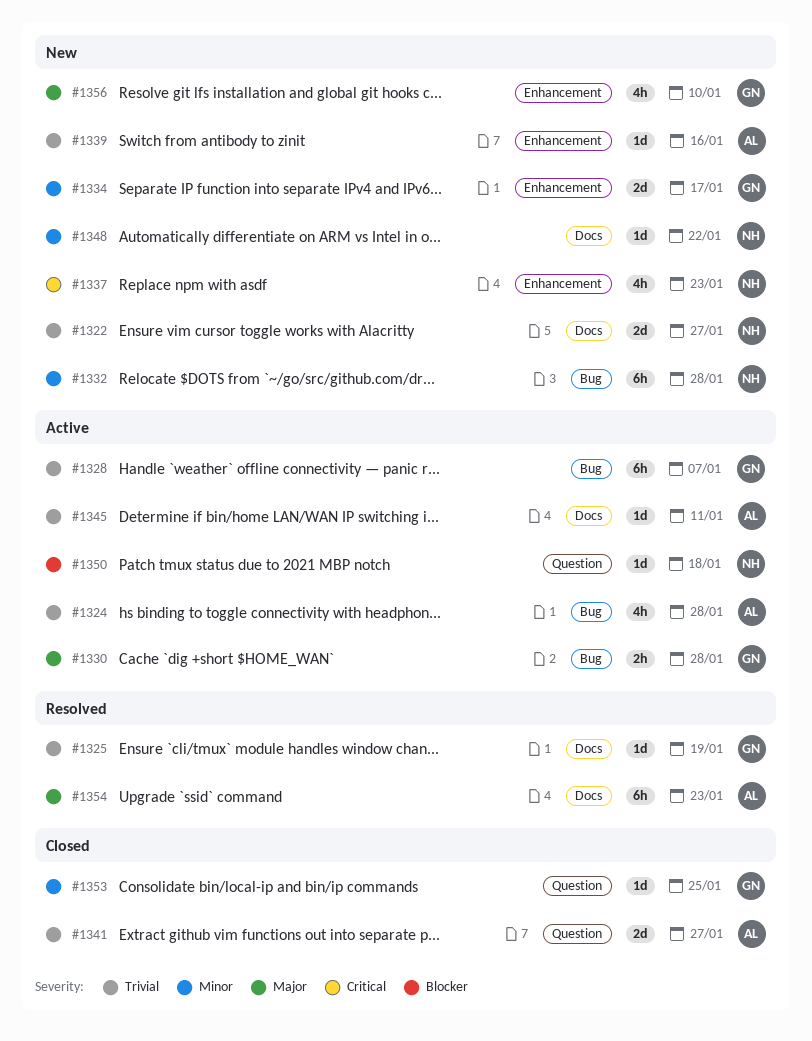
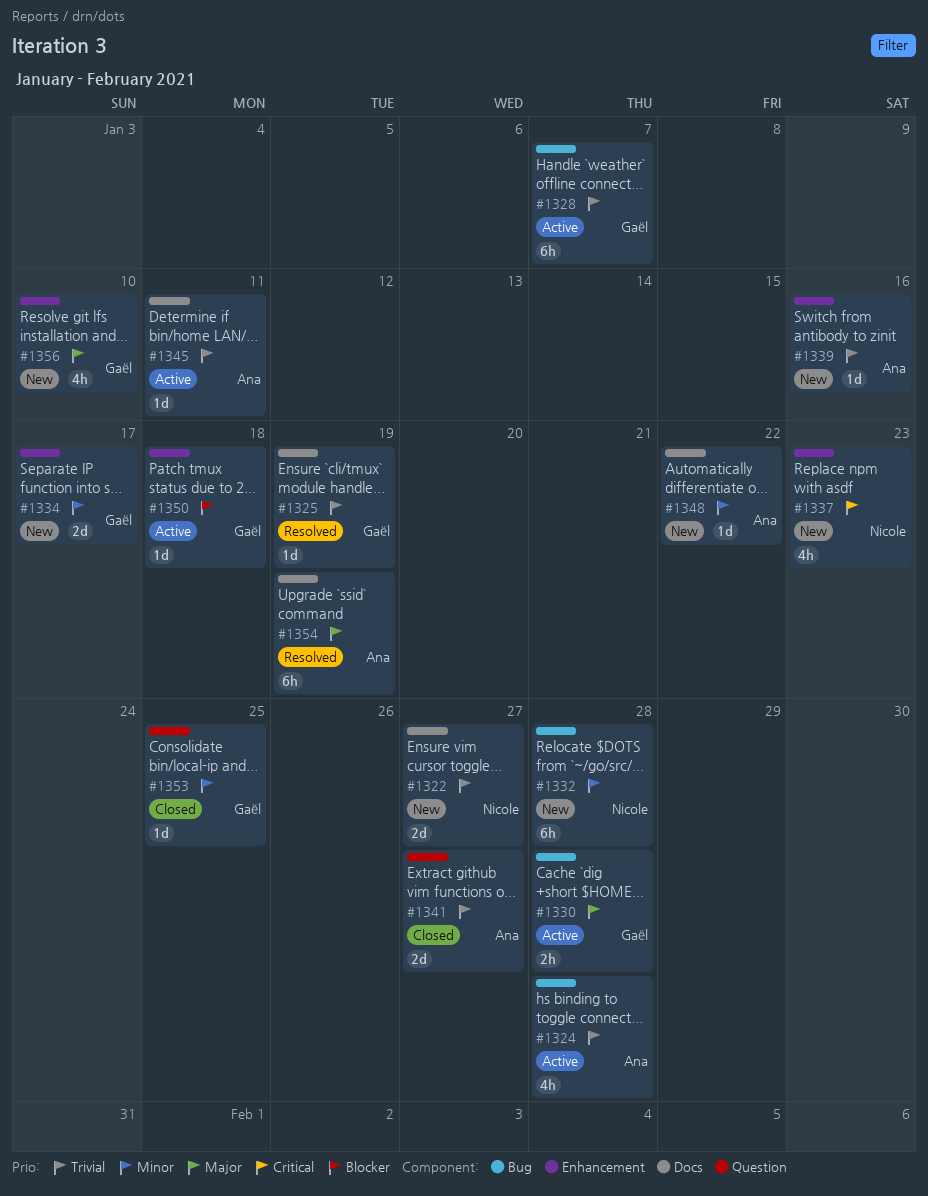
#1348, owner: Nicole -> Ana
#1350, owner: Nicole -> Gaël
#1350, label: Question -> Enhancement
#1354, due: Jan 23 -> Jan 19

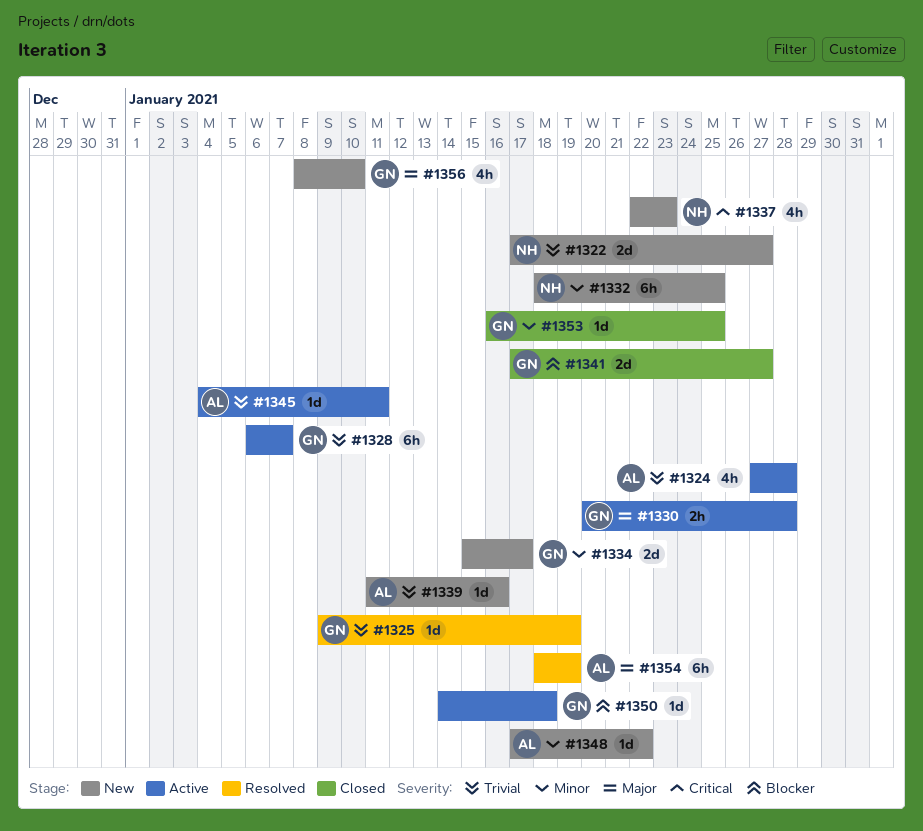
#1332, due: Jan 28 -> Jan 25
#1341, owner: Ana -> Gaël
#1341, priority: Trivial -> Blocker

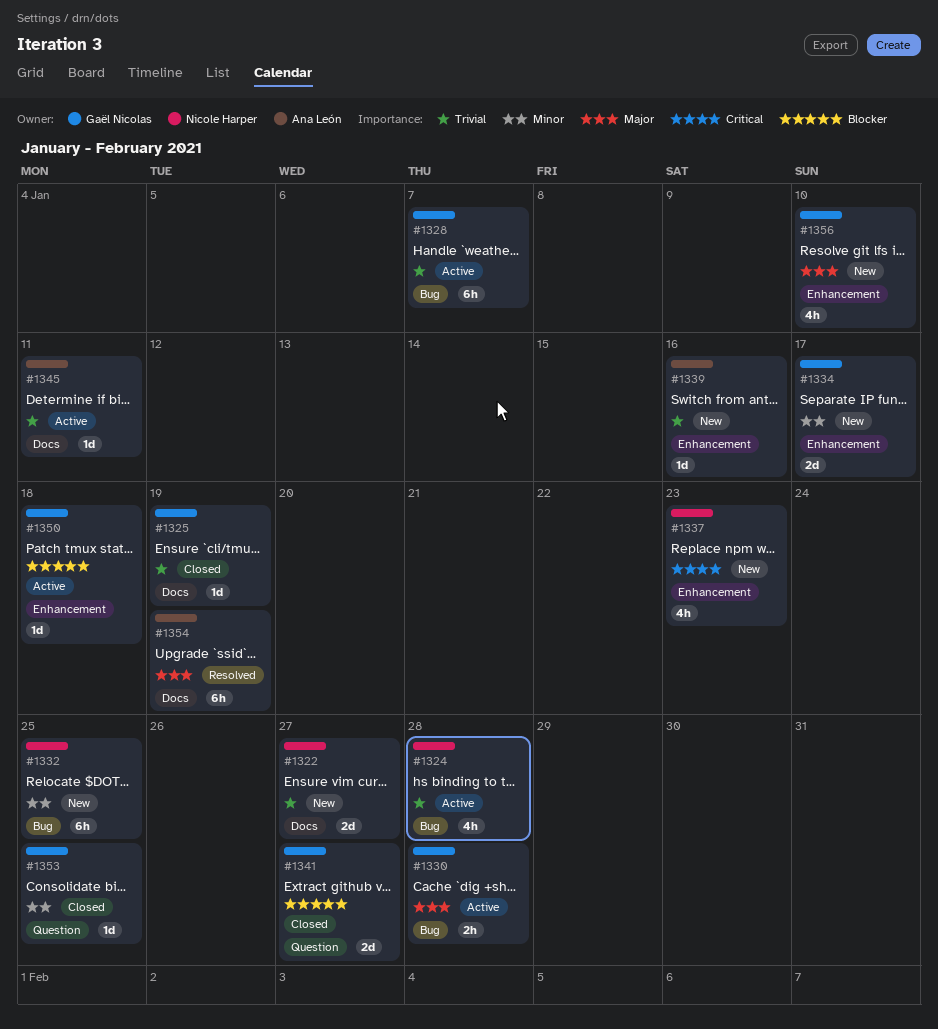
#1324, owner: Ana León -> Nicole Harper
#1325, status: Resolved -> Closed
#1348: present -> none

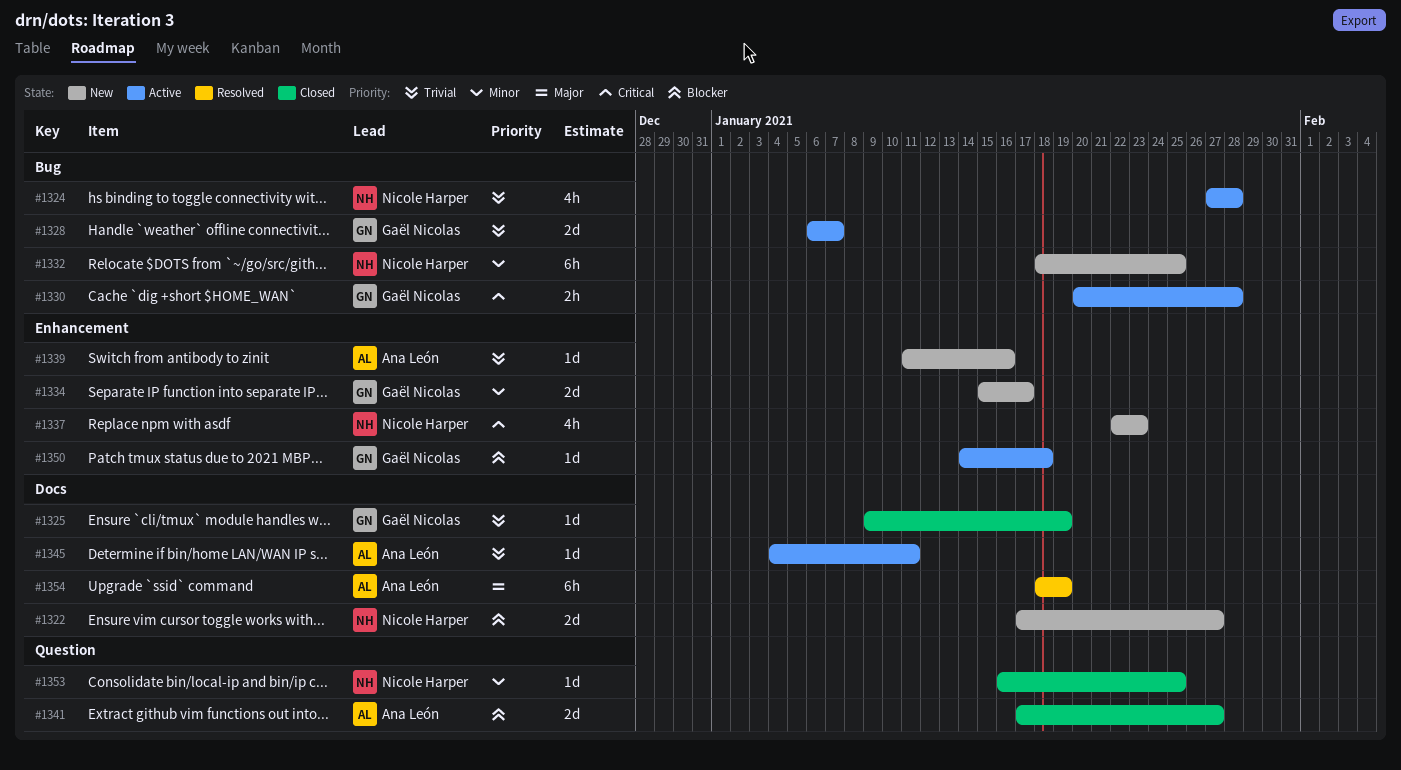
#1322, priority: Trivial -> Blocker
#1328, estimate: 6h -> 2d
#1330, priority: Major -> Critical
#1341, owner: Gaël Nicolas -> Ana León
#1353, owner: Gaël Nicolas -> Nicole Harper
#1356: present -> none

